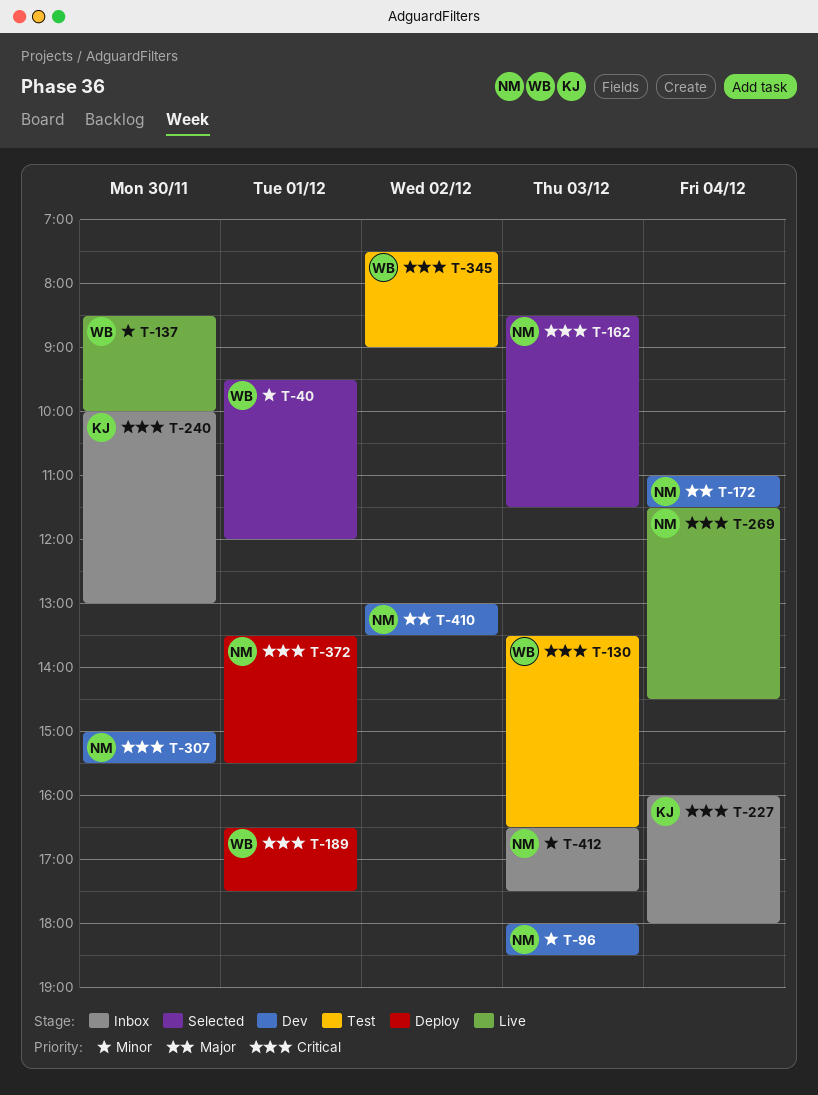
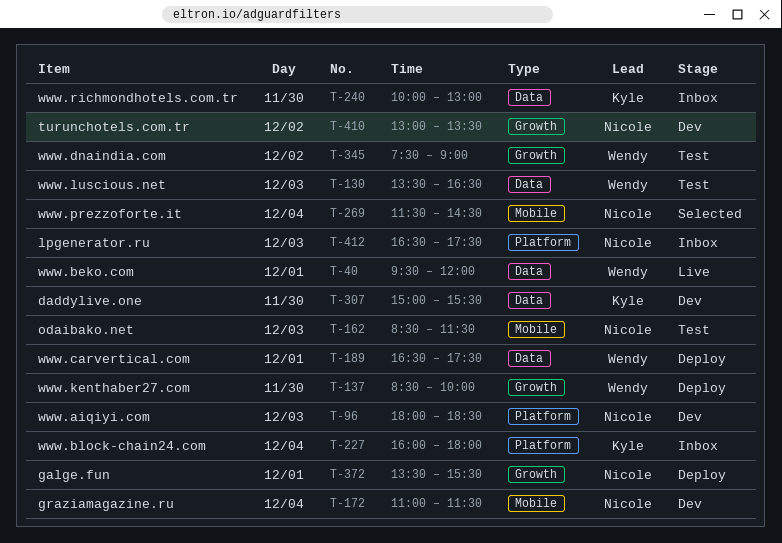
T-40, status: Selected -> Live
T-137, status: Live -> Deploy
T-162, status: Selected -> Test
T-269, status: Live -> Selected
T-307, owner: Nicole -> Kyle

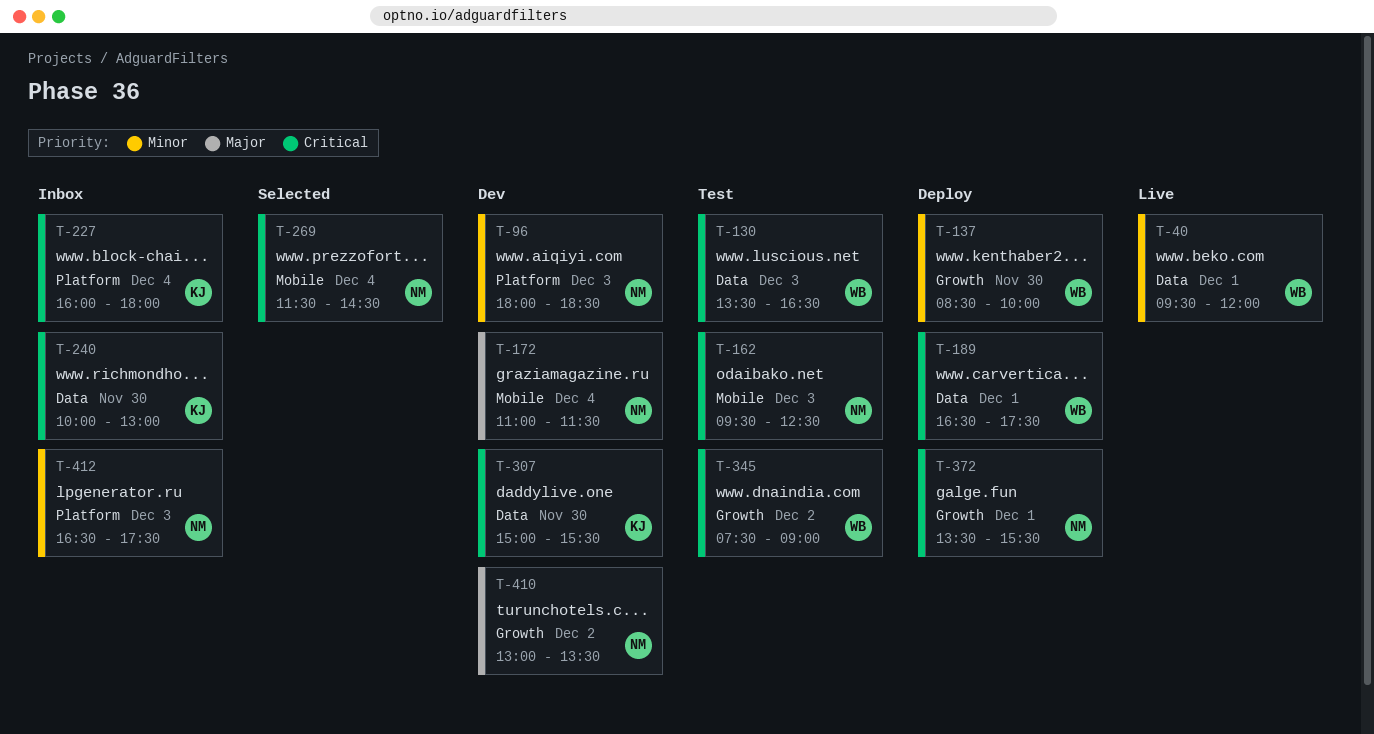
T-162, begins: 08:30 -> 09:30
T-162, ends: 11:30 -> 12:30

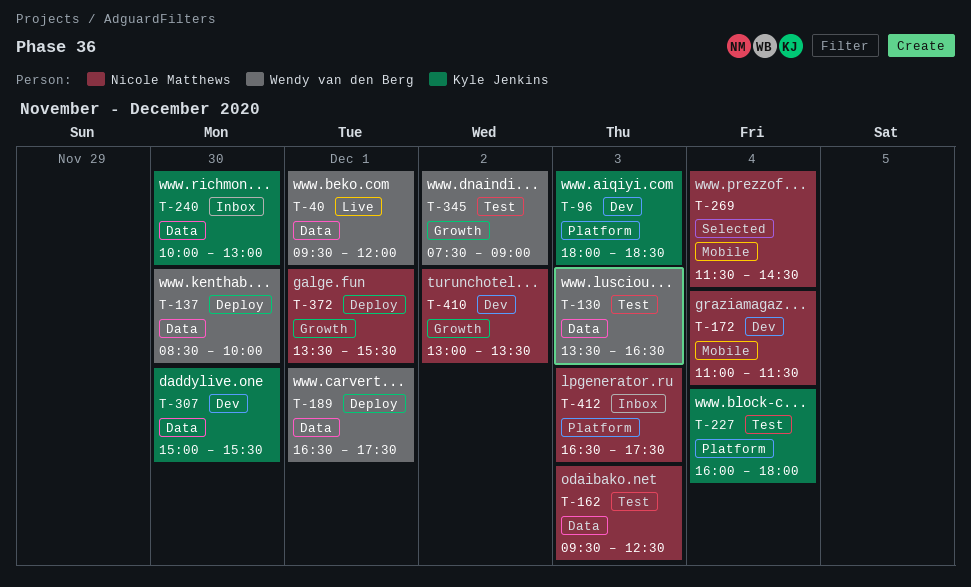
T-96, owner: Nicole Matthews -> Kyle Jenkins
T-137, label: Growth -> Data
T-162, label: Mobile -> Data
T-227, status: Inbox -> Test

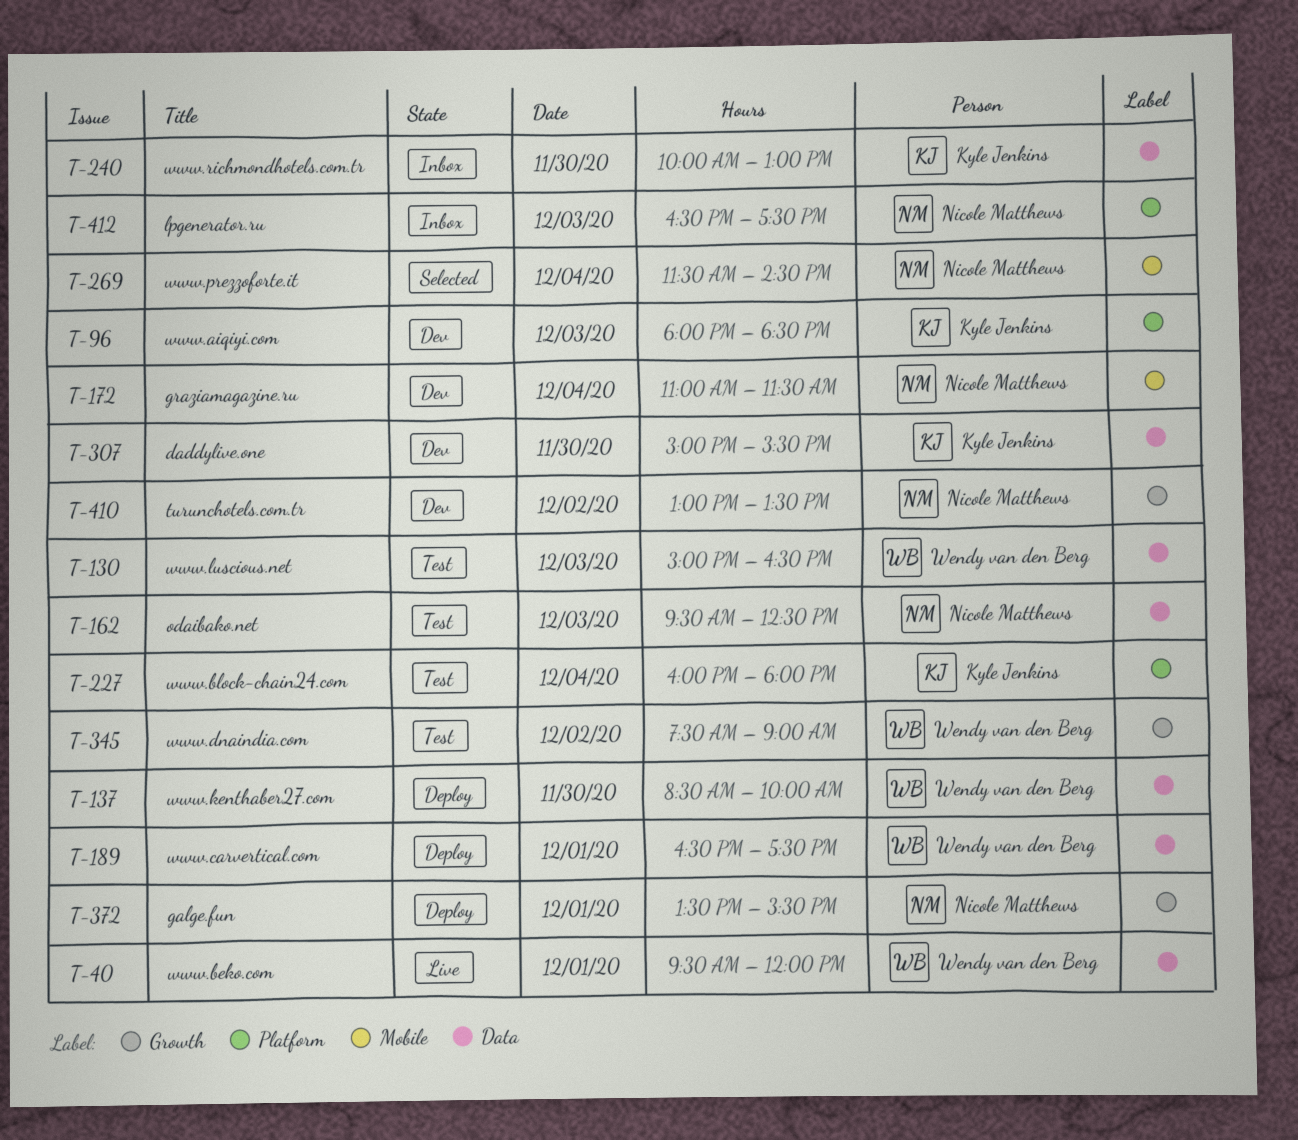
T-130, begins: 13:30 -> 15:00

